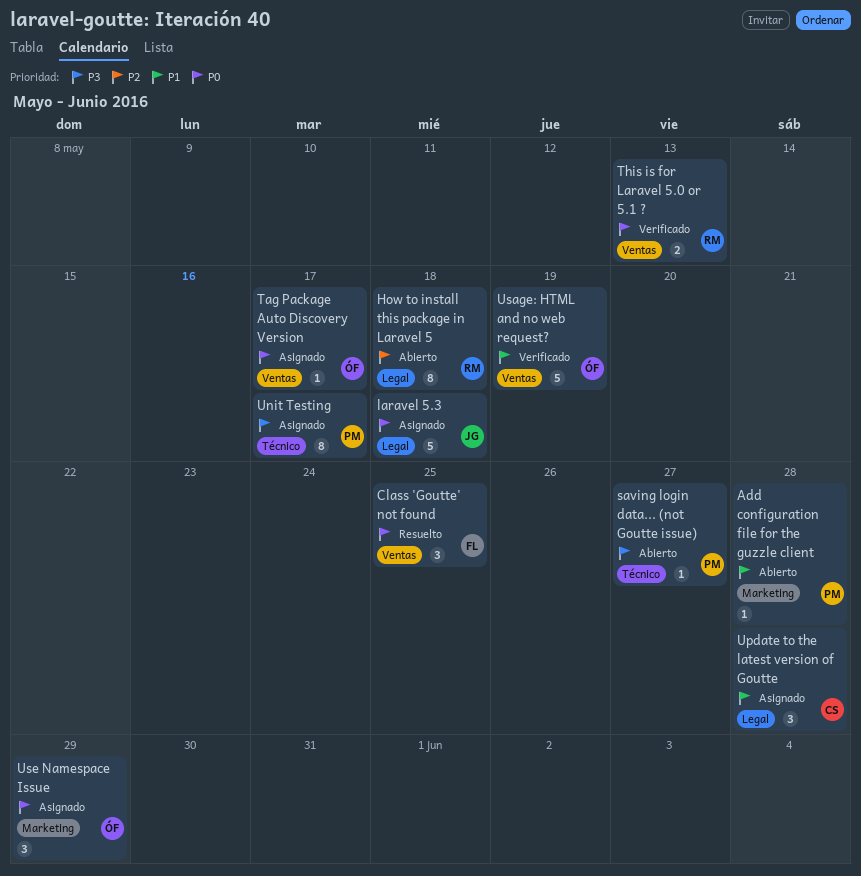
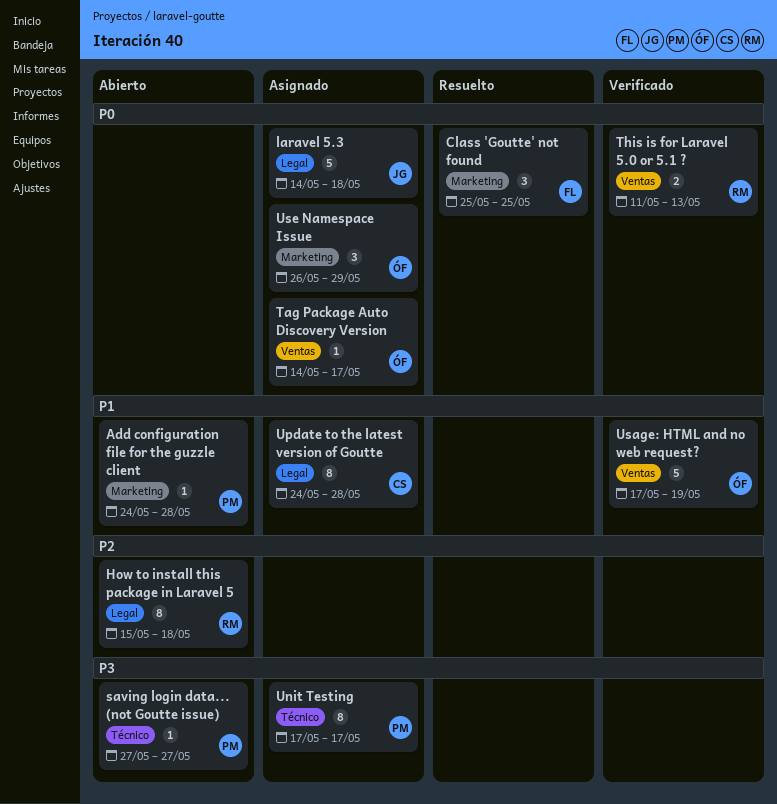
Class 'Goutte' not found, label: Ventas -> Marketing
Update to the latest version of Goutte, estimate: 3 -> 8

